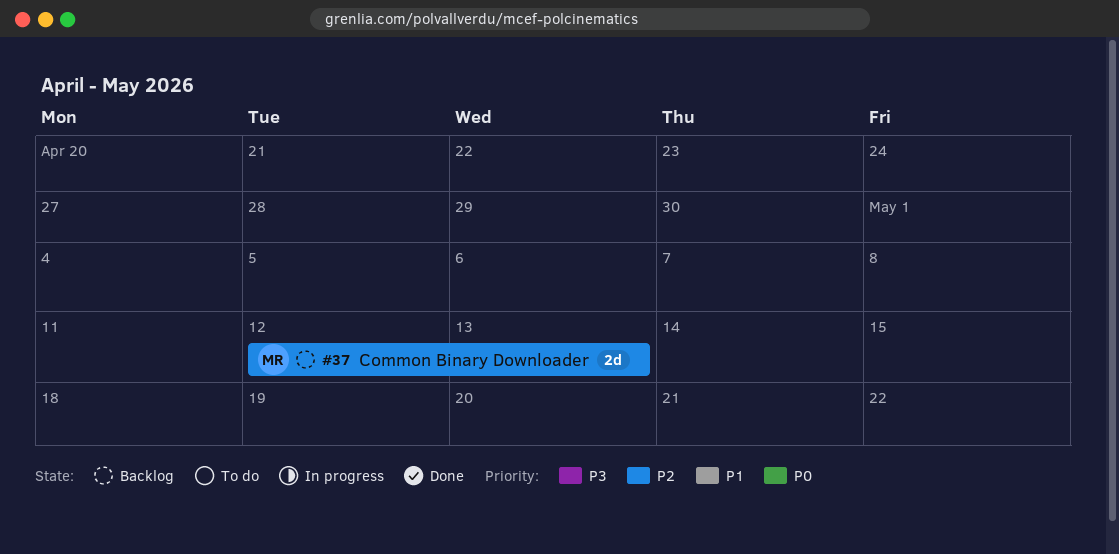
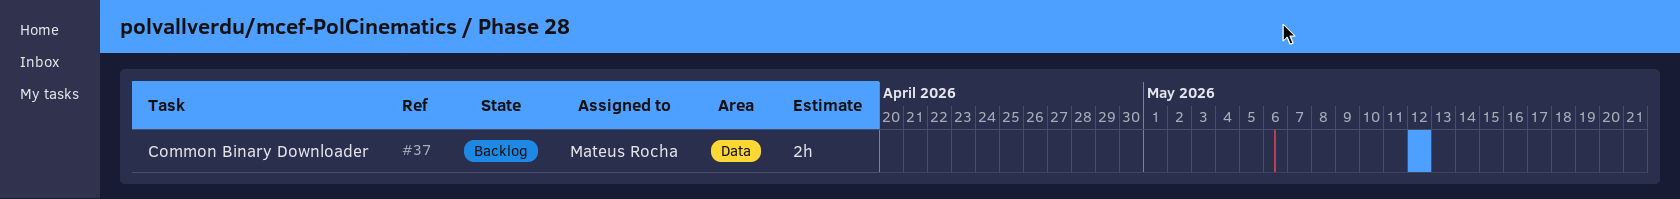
#37, estimate: 2d -> 2h
#37, due: May 13 -> May 12

